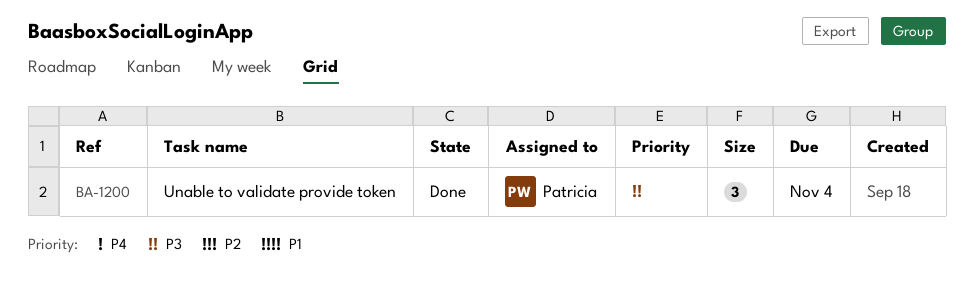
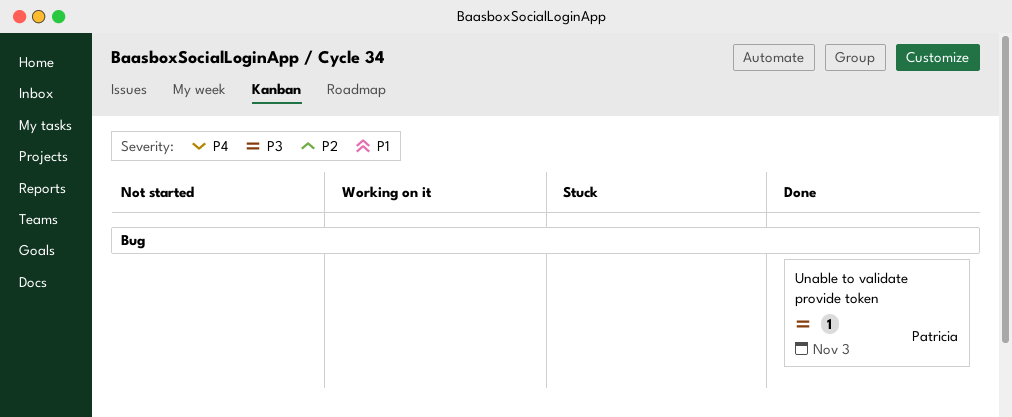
Unable to validate provide token, estimate: 3 -> 1
Unable to validate provide token, due: Nov 4 -> Nov 3

